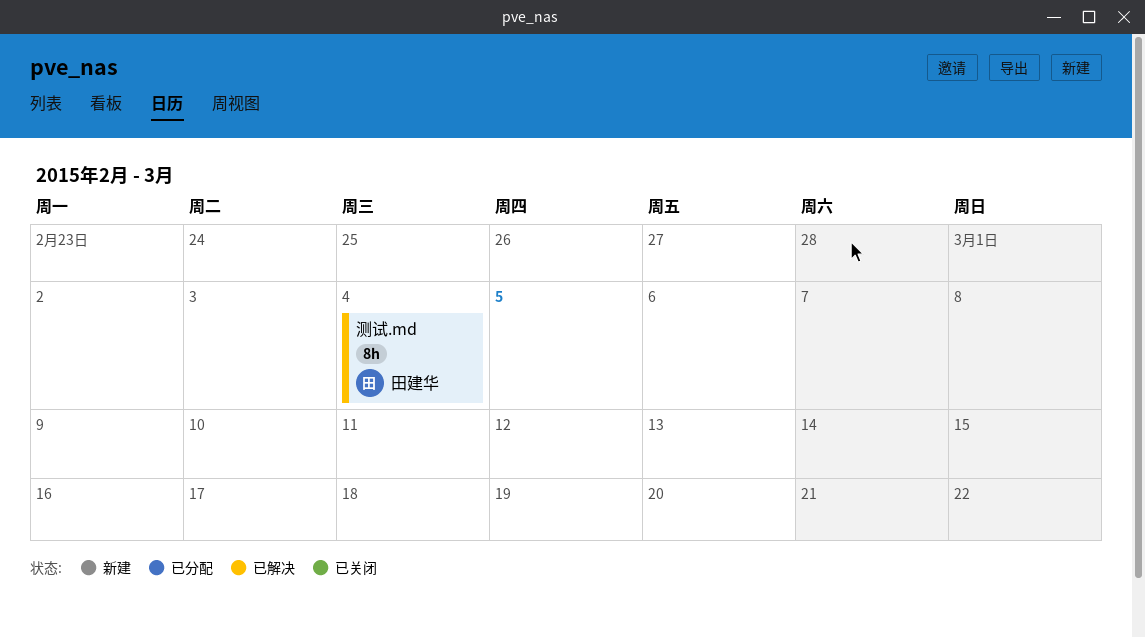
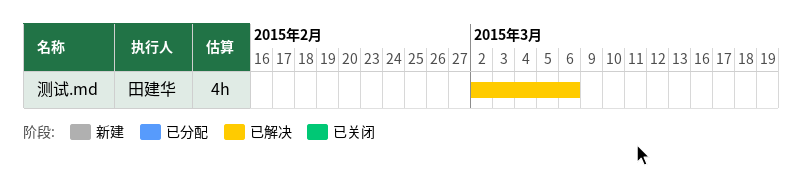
测试.md, estimate: 8h -> 4h
测试.md, due: Mar 4 -> Mar 6

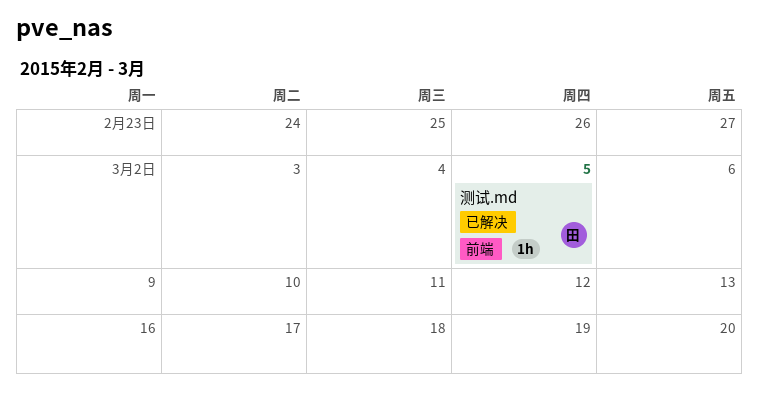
测试.md, estimate: 4h -> 1h
测试.md, due: Mar 6 -> Mar 5

